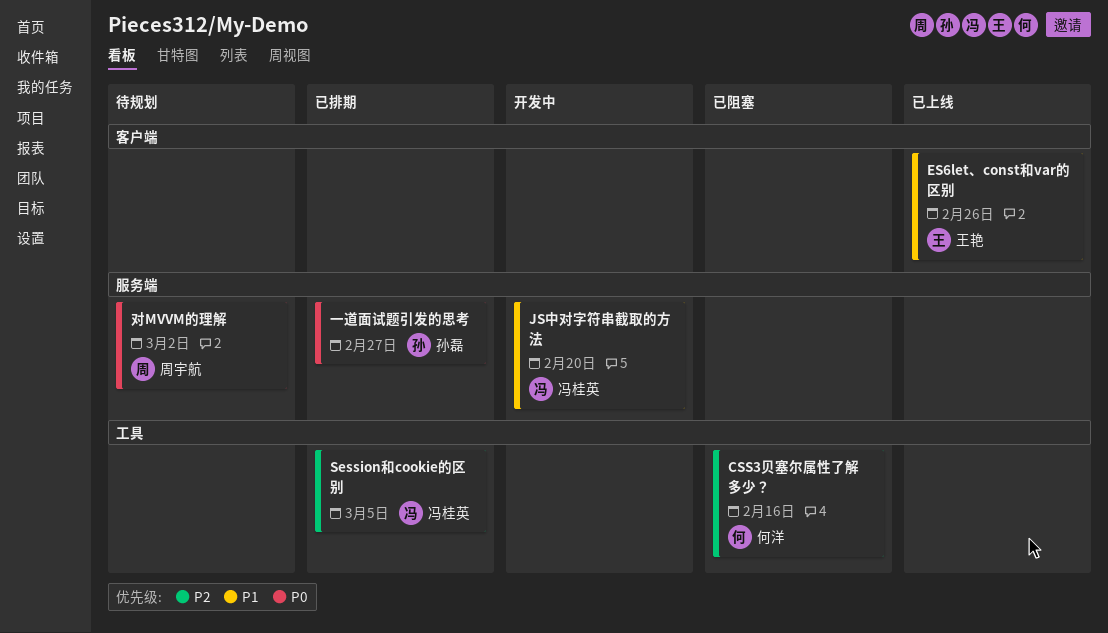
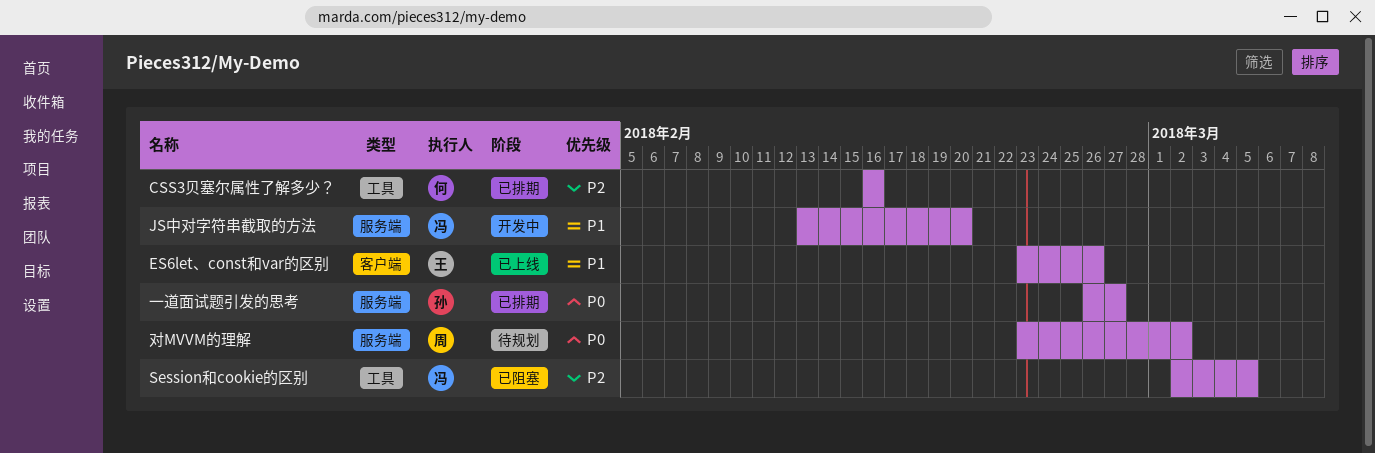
CSS3贝塞尔属性了解多少？, status: 已阻塞 -> 已排期
Session和cookie的区别, status: 已排期 -> 已阻塞

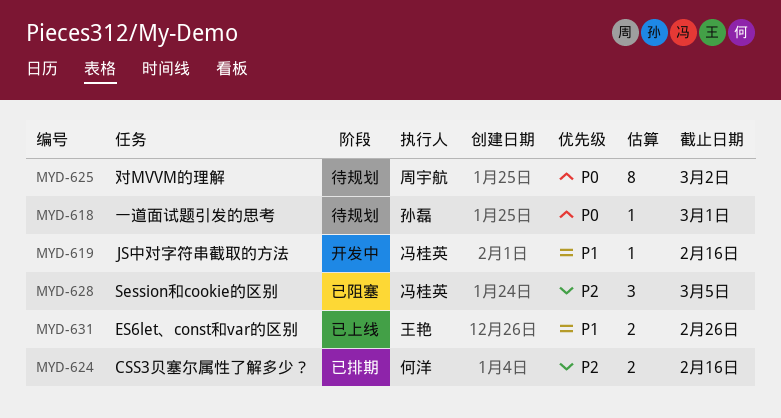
JS中对字符串截取的方法, due: Feb 20 -> Feb 16
一道面试题引发的思考, status: 已排期 -> 待规划
一道面试题引发的思考, due: Feb 27 -> Mar 1

